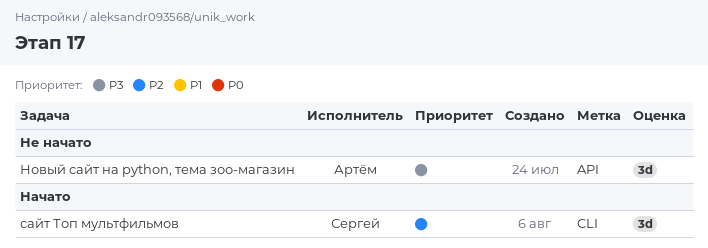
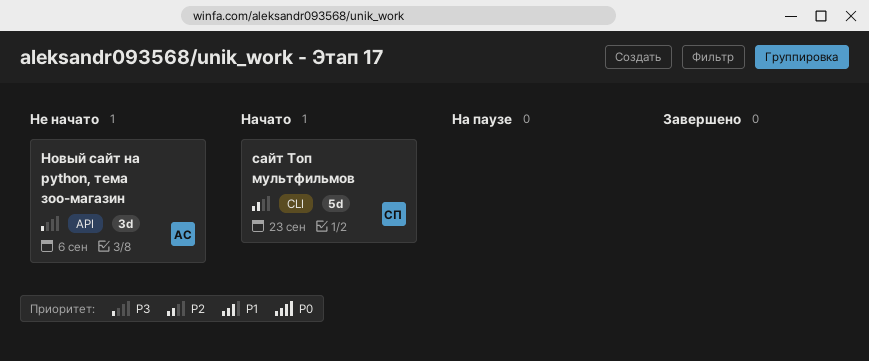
сайт Топ мультфильмов, estimate: 3d -> 5d

